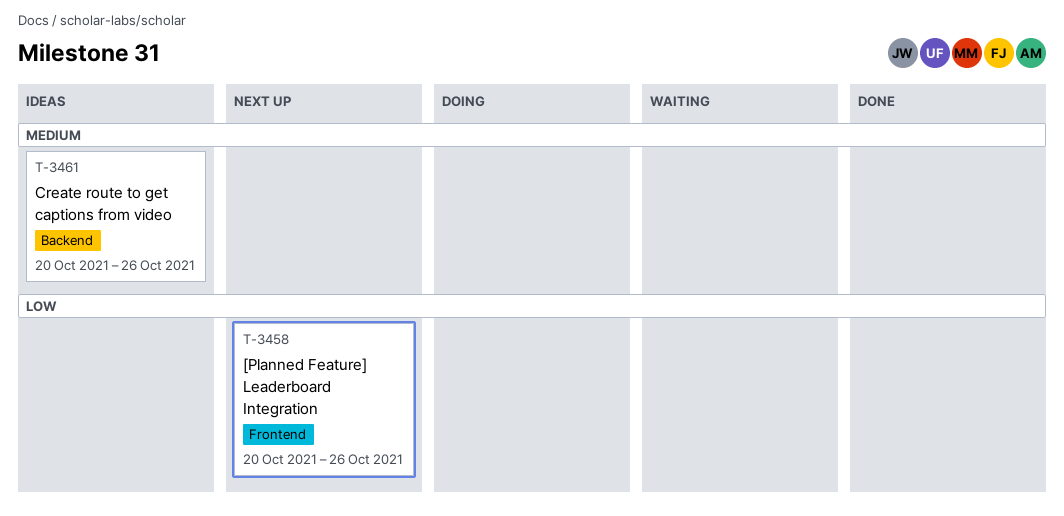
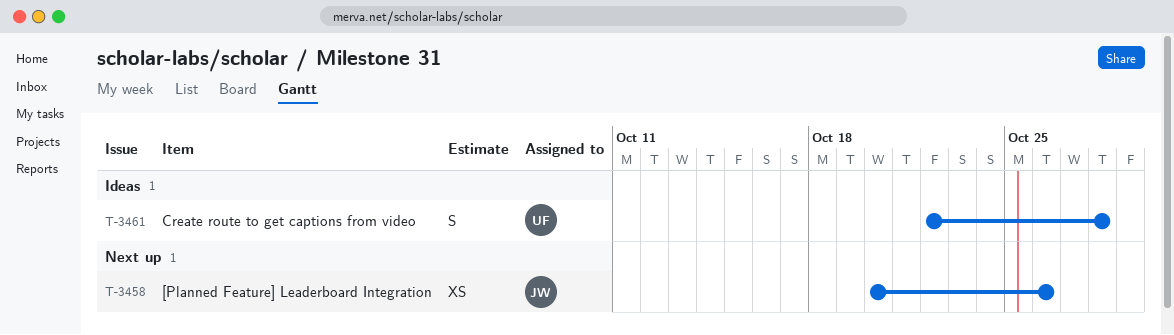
T-3461, start: Oct 20 -> Oct 22
T-3461, due: Oct 26 -> Oct 28

